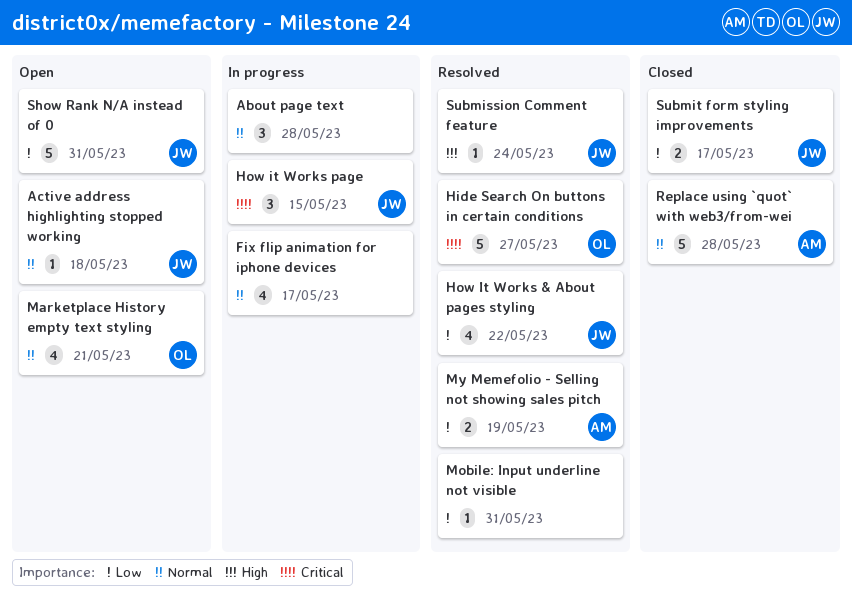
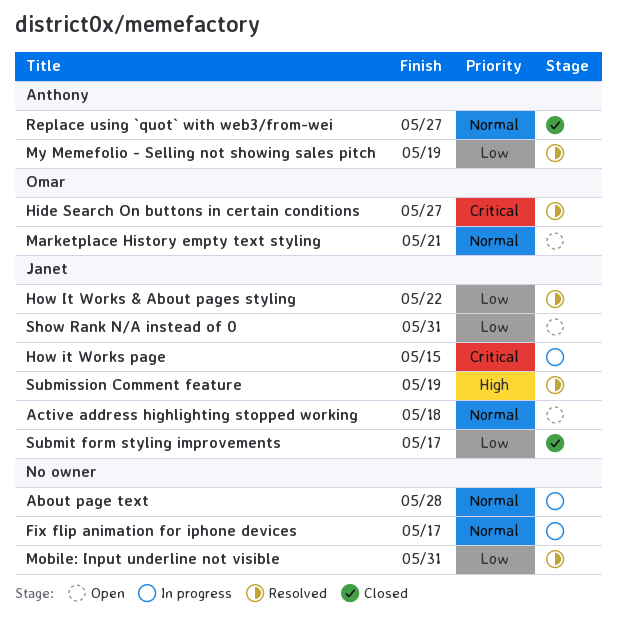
Replace using `quot` with web3/from-wei, due: May 28 -> May 27
Submission Comment feature, due: May 24 -> May 19

